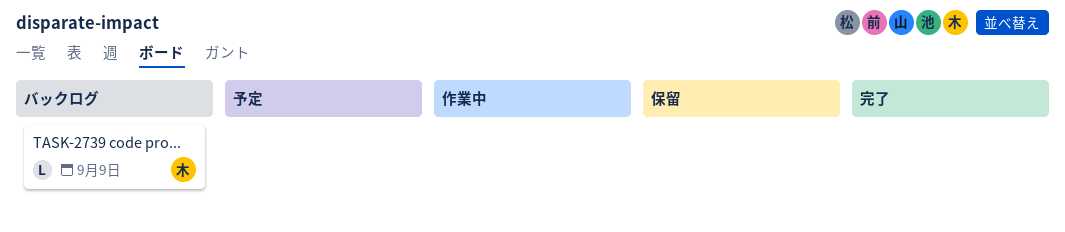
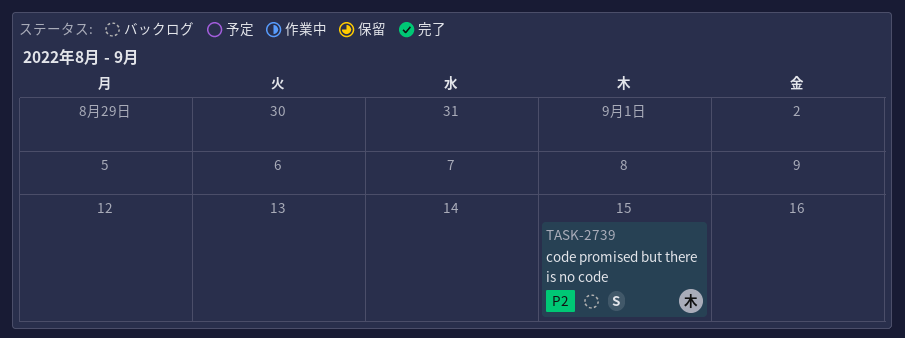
TASK-2739, estimate: L -> S
TASK-2739, due: Sep 9 -> Sep 15

